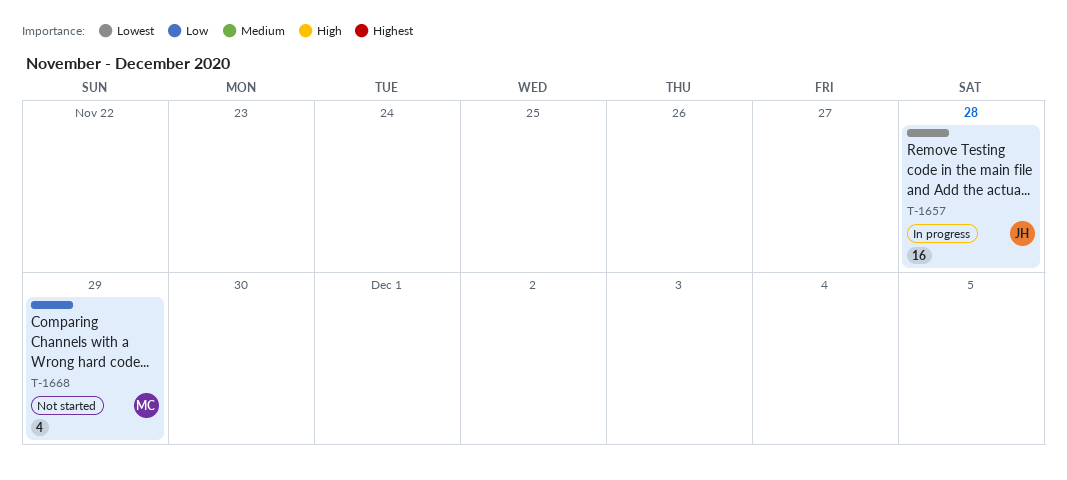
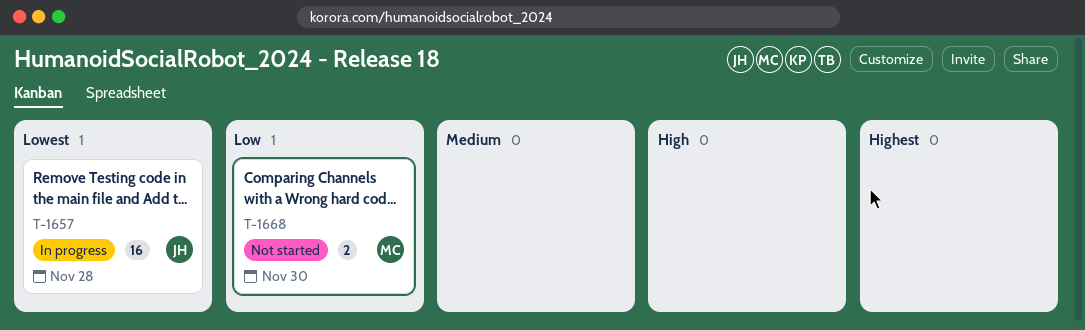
T-1668, estimate: 4 -> 2
T-1668, due: Nov 29 -> Nov 30

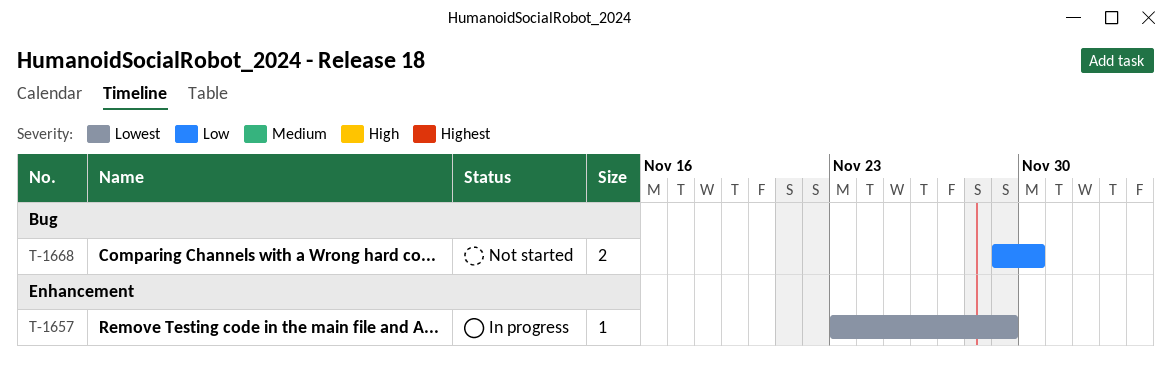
T-1657, estimate: 16 -> 1
T-1657, due: Nov 28 -> Nov 29

